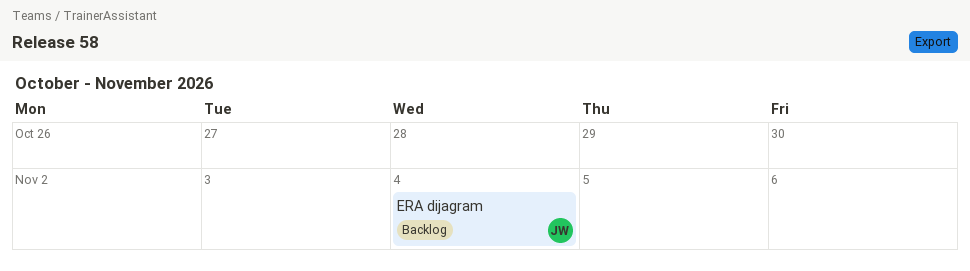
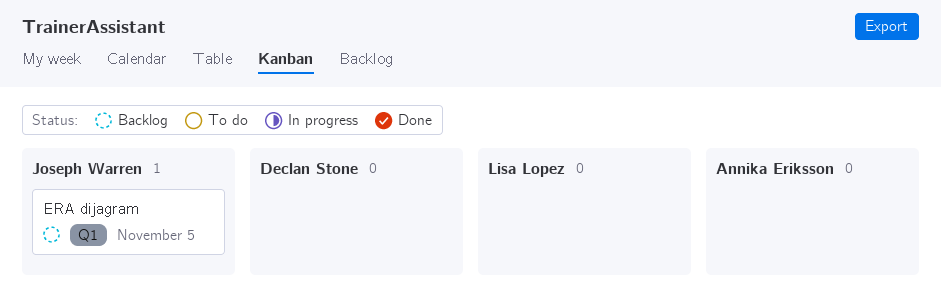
ERA dijagram, due: Nov 4 -> Nov 5

